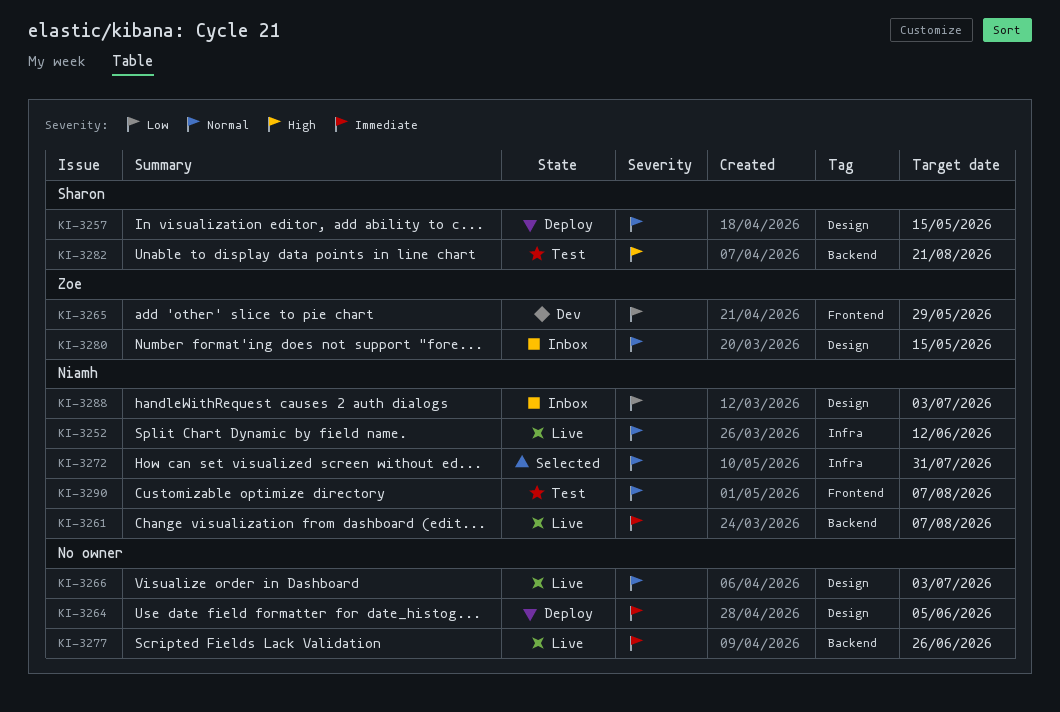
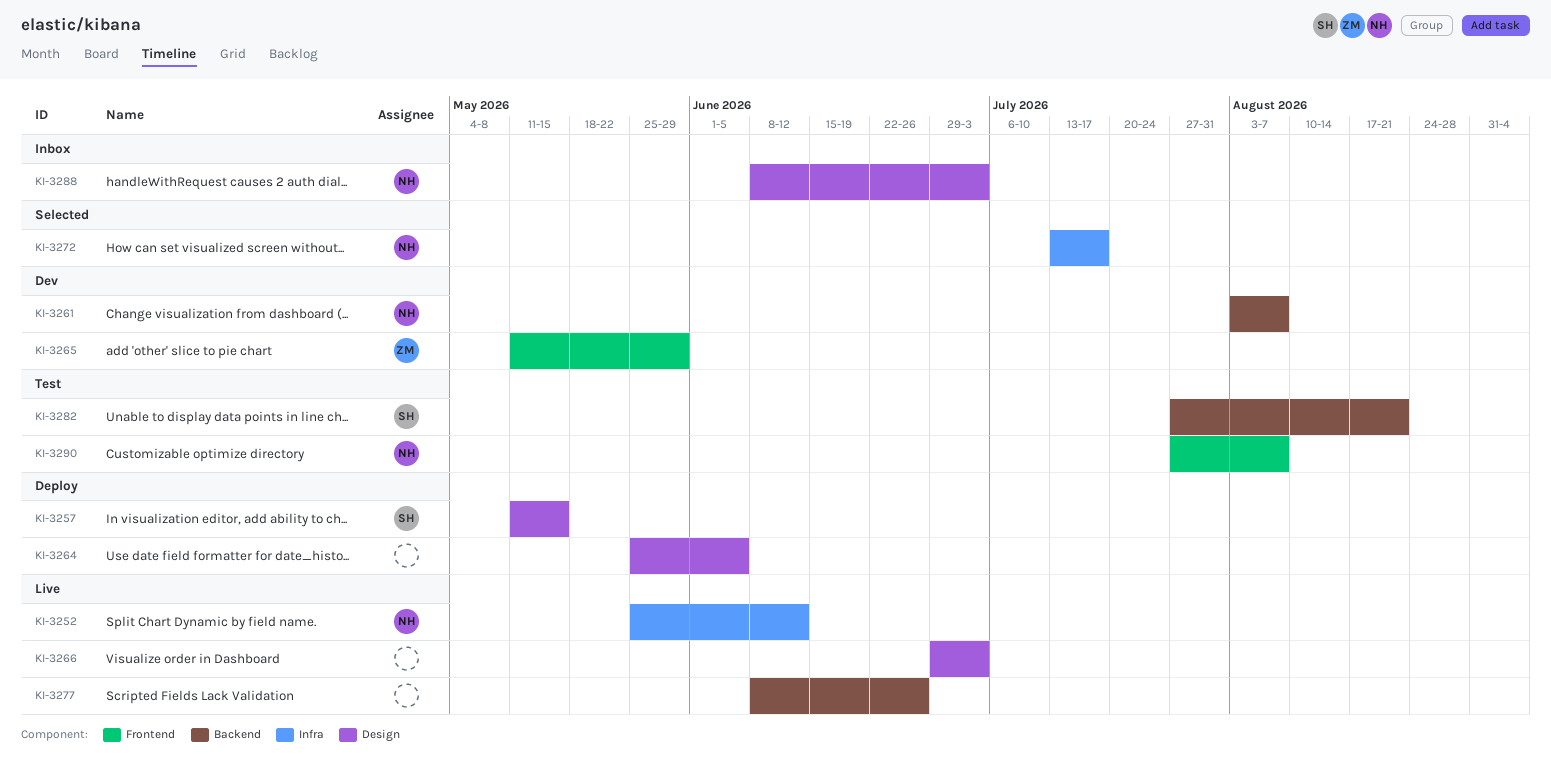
KI-3261, status: Live -> Dev
KI-3272, due: Jul 31 -> Jul 17
KI-3280: present -> none

